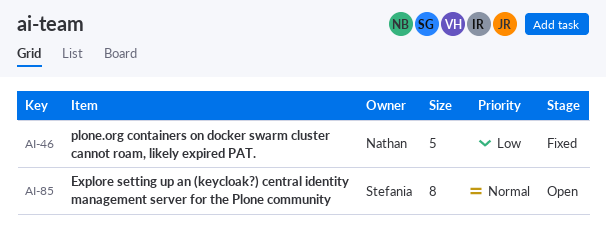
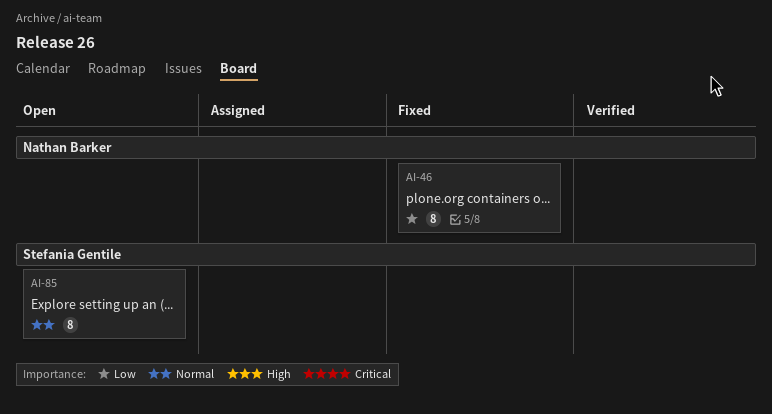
AI-46, estimate: 5 -> 8

